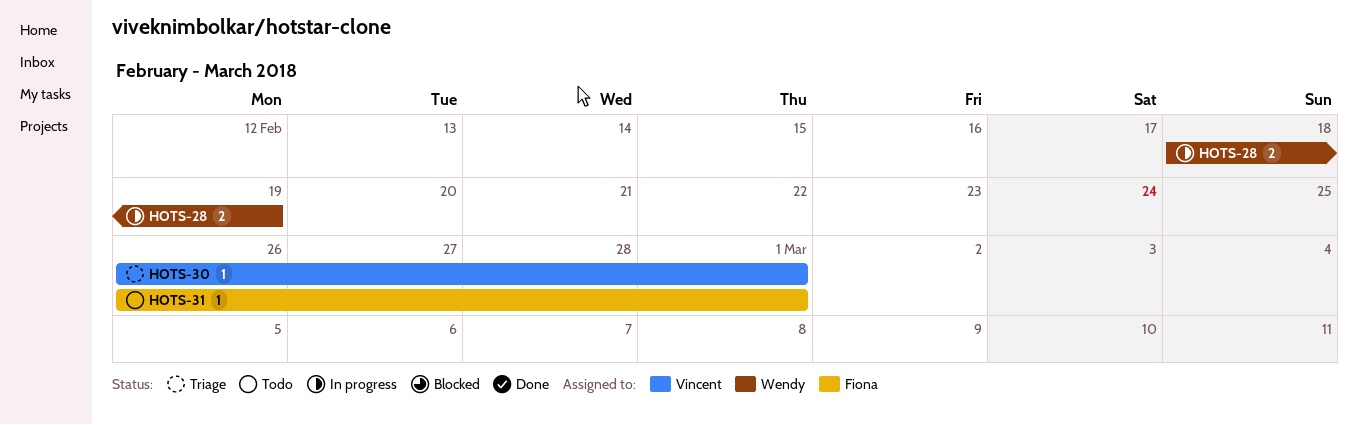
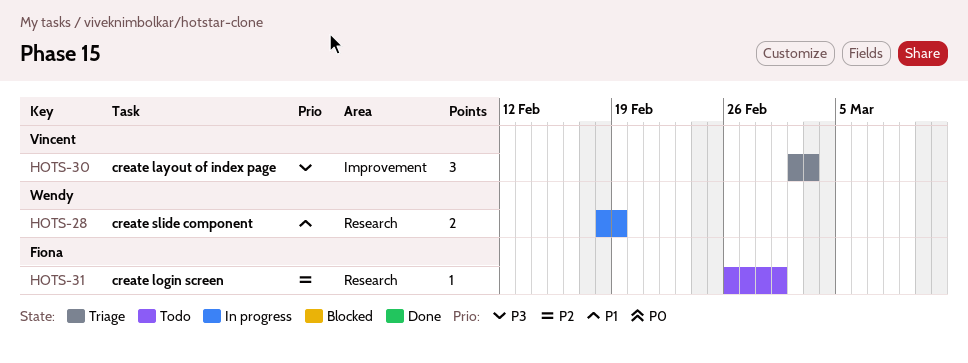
HOTS-30, estimate: 1 -> 3
HOTS-30, start: Feb 26 -> Mar 2
HOTS-30, due: Mar 1 -> Mar 3

